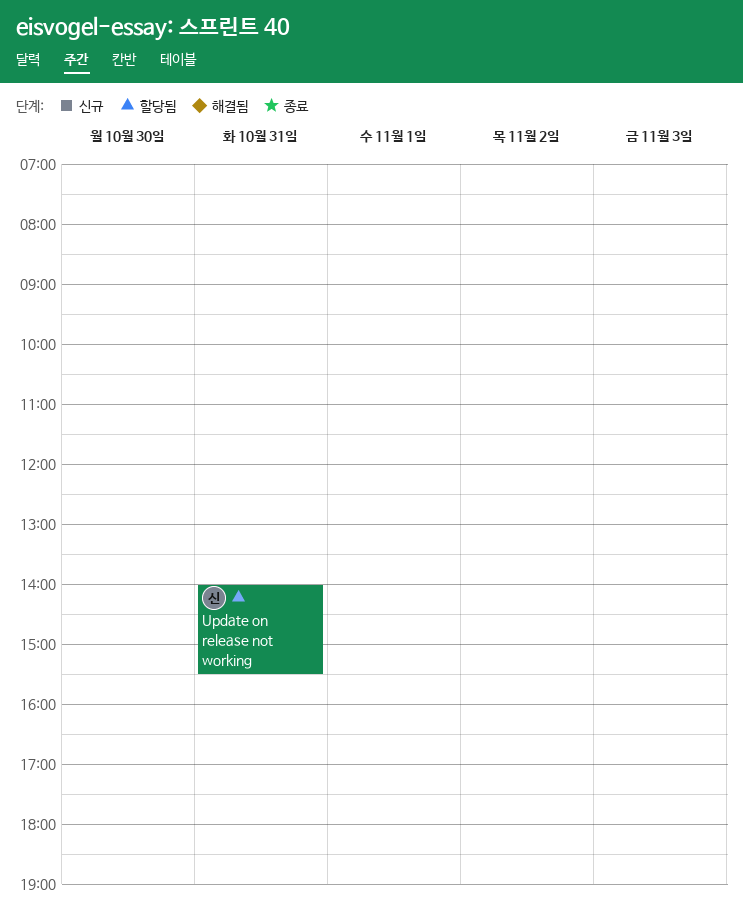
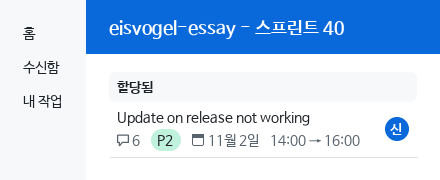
Update on release not working, day: Oct 31 -> Nov 2
Update on release not working, ends: 15:30 -> 16:00

